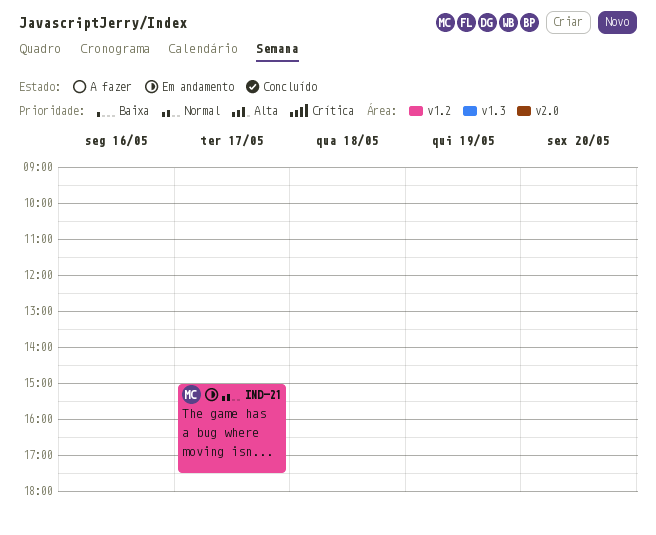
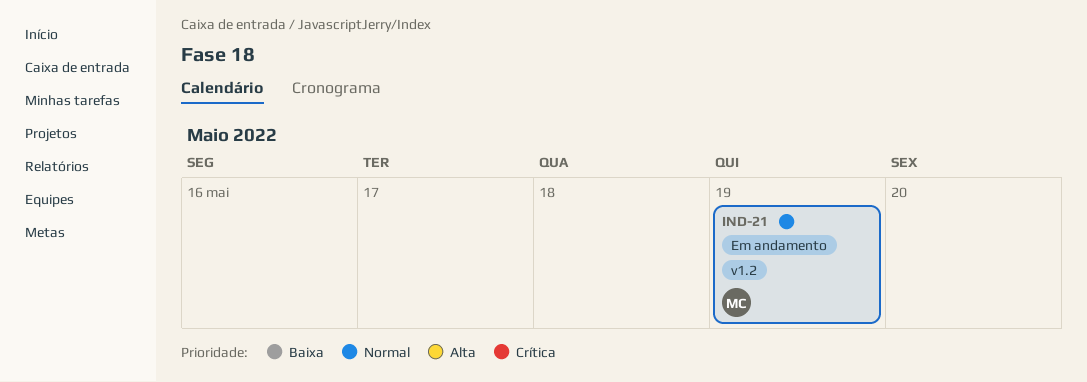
IND-21, day: May 17 -> May 19

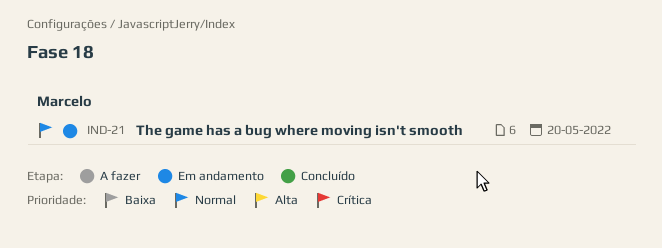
IND-21, day: May 19 -> May 20

